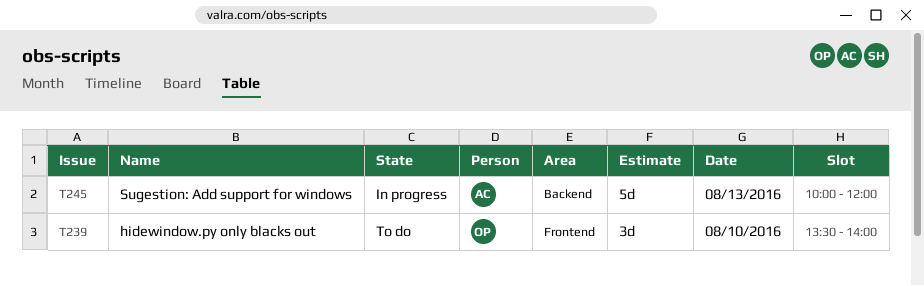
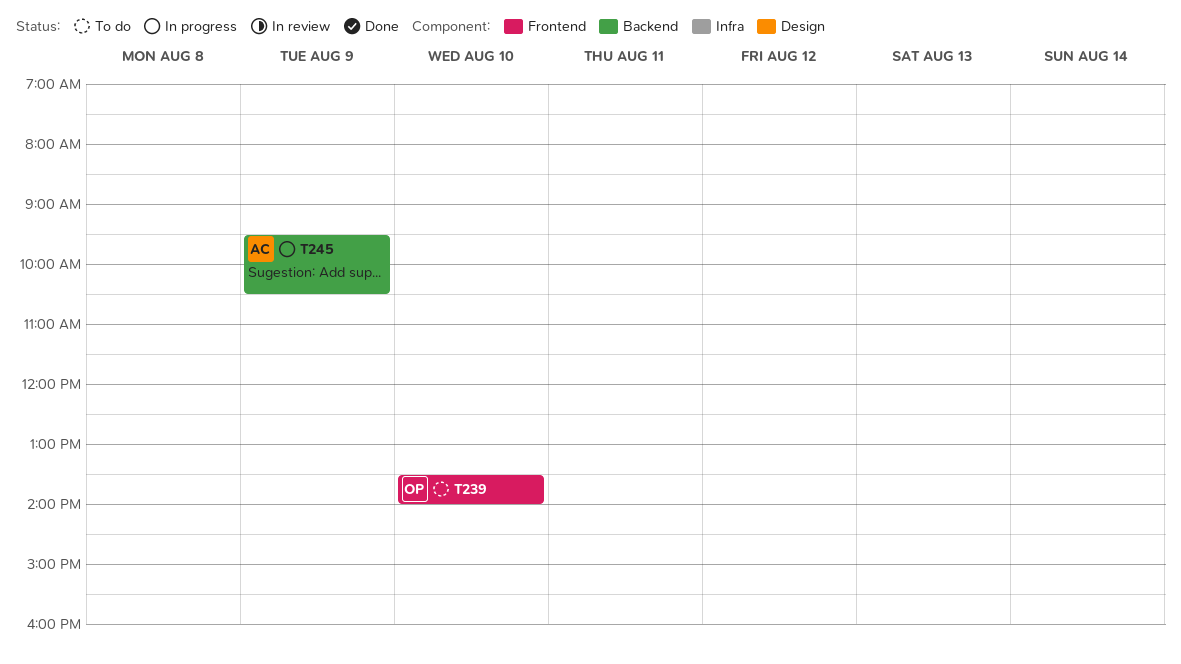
T245, day: Aug 13 -> Aug 9
T245, begins: 10:00 -> 09:30
T245, ends: 12:00 -> 10:30

